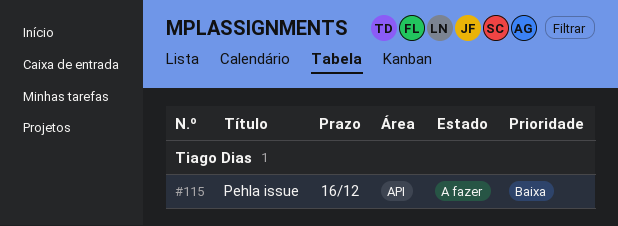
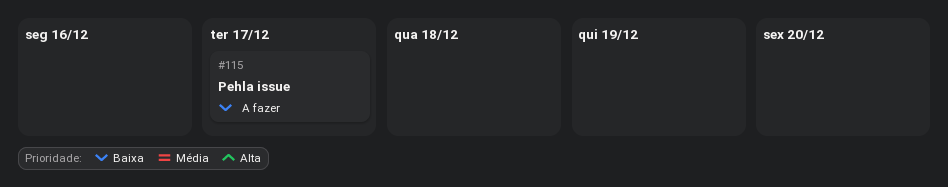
#115, due: Dec 16 -> Dec 17

